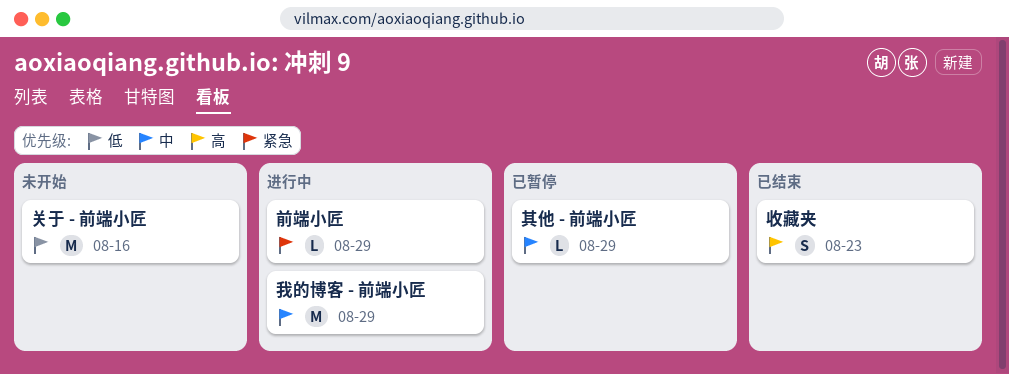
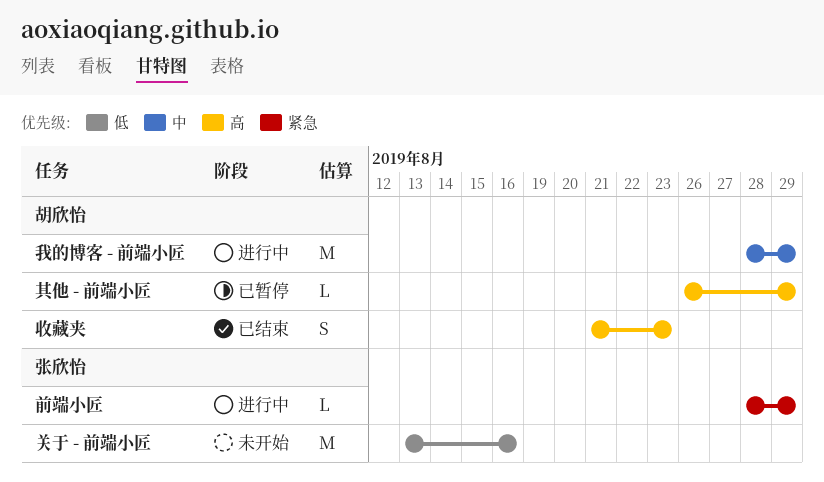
其他 - 前端小匠, priority: 中 -> 高

